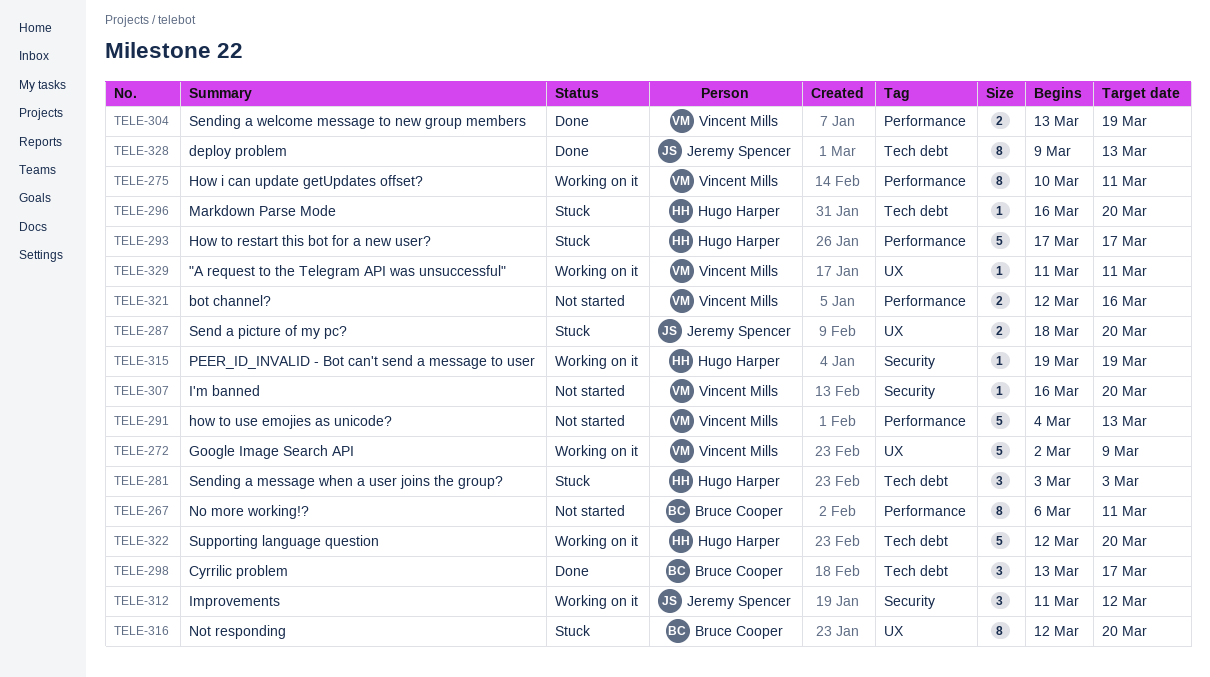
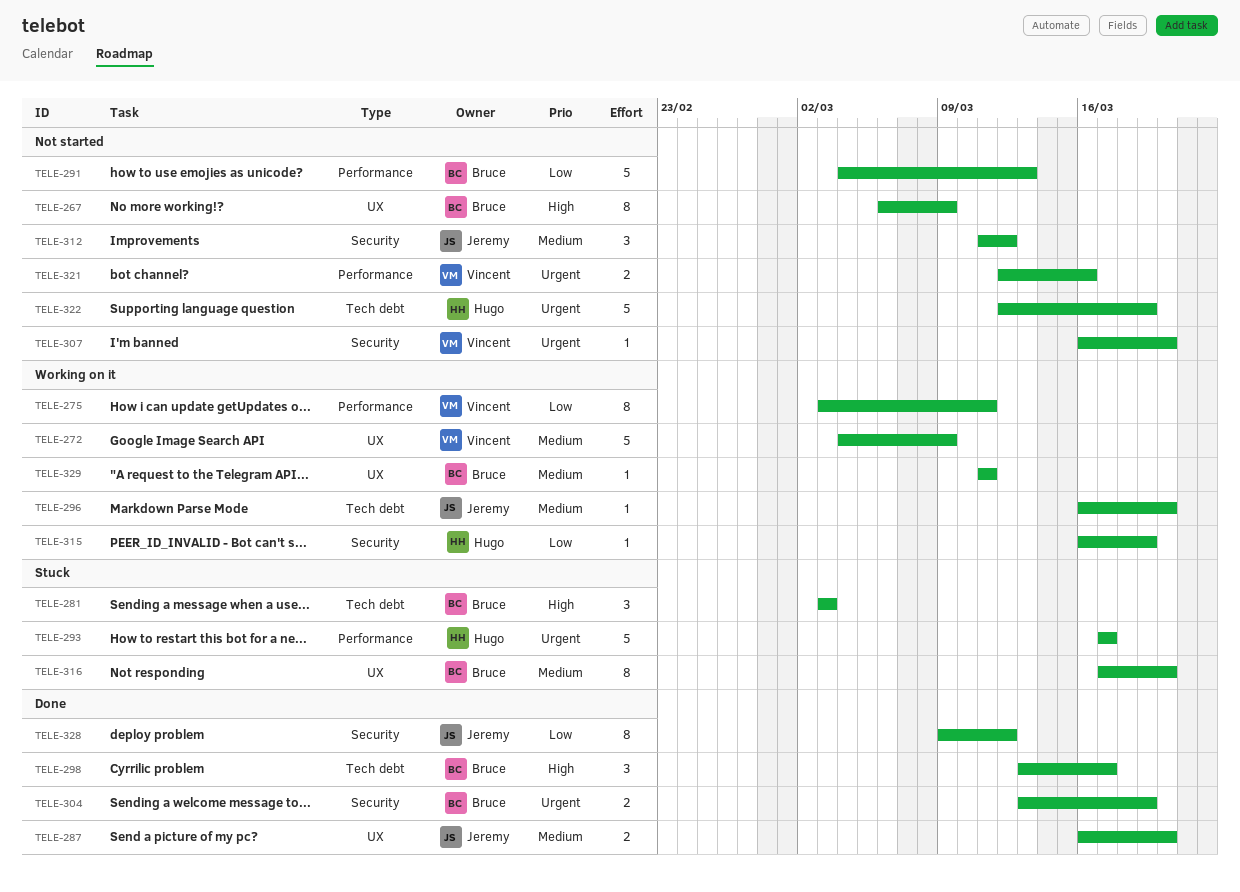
TELE-267, label: Performance -> UX
TELE-267, due: Mar 11 -> Mar 9
TELE-272, start: Mar 2 -> Mar 4
TELE-275, start: Mar 10 -> Mar 3
TELE-281, owner: Hugo Harper -> Bruce Cooper
TELE-287, status: Stuck -> Done
TELE-287, start: Mar 18 -> Mar 16
TELE-291, owner: Vincent Mills -> Bruce Cooper
TELE-296, status: Stuck -> Working on it
TELE-296, owner: Hugo Harper -> Jeremy Spencer
TELE-304, owner: Vincent Mills -> Bruce Cooper
TELE-304, label: Performance -> Security
TELE-312, status: Working on it -> Not started
TELE-315, start: Mar 19 -> Mar 16
TELE-316, start: Mar 12 -> Mar 17
TELE-322, status: Working on it -> Not started
TELE-322, due: Mar 20 -> Mar 19
TELE-328, label: Tech debt -> Security
TELE-328, due: Mar 13 -> Mar 12
TELE-329, owner: Vincent Mills -> Bruce Cooper

